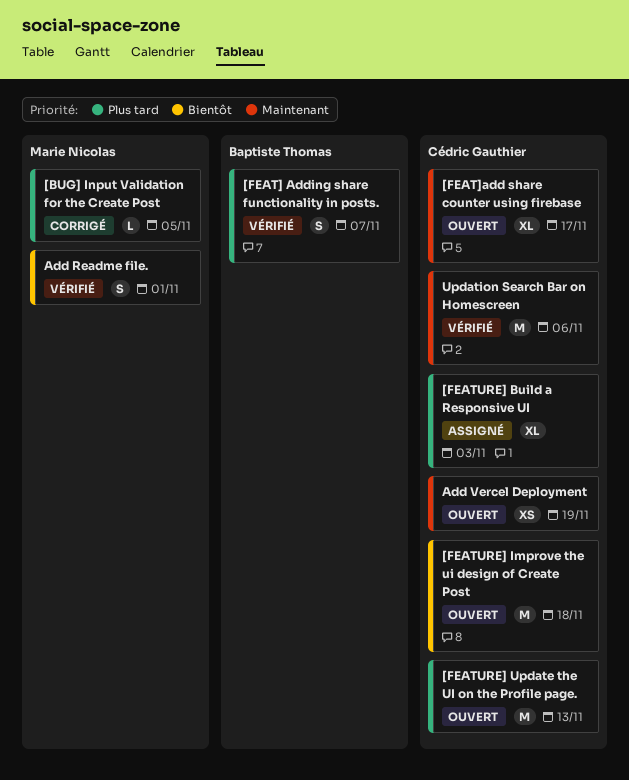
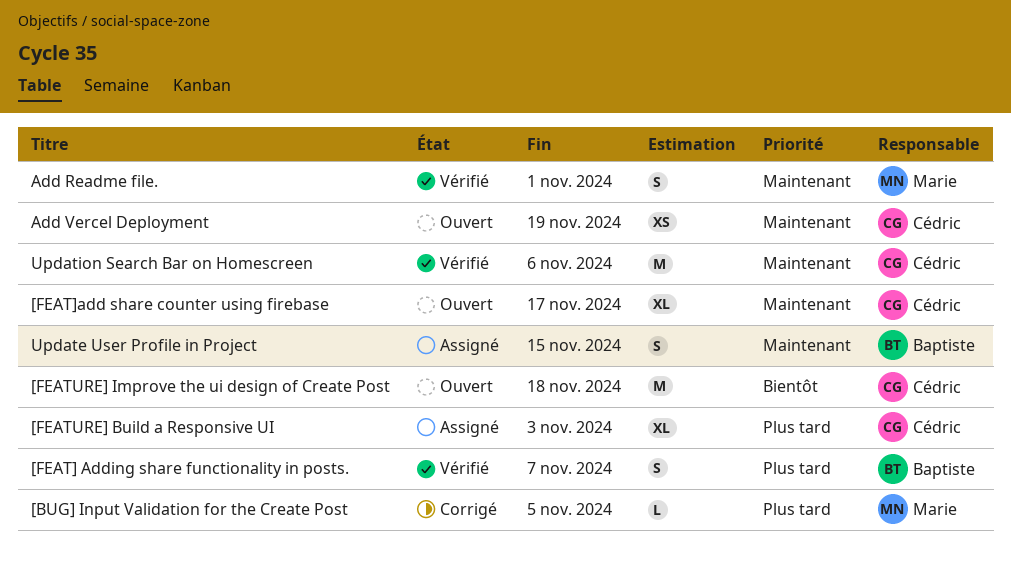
[FEATURE] Update the UI on the Profile page.: present -> none
Add Readme file., priority: Bientôt -> Maintenant
Update User Profile in Project: none -> present

